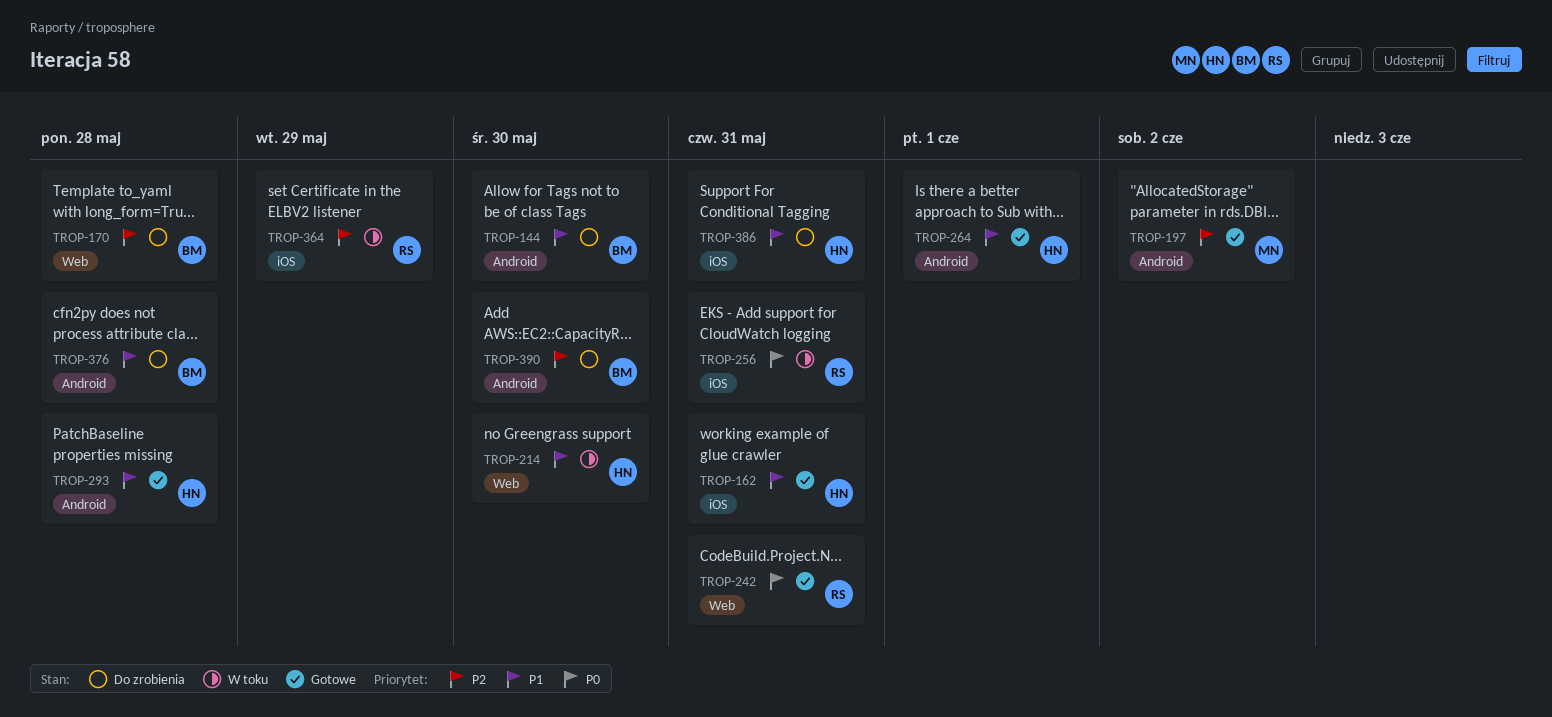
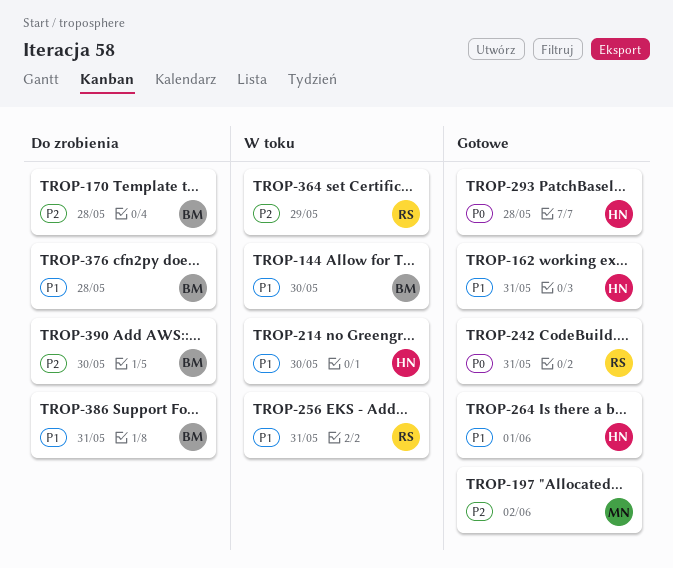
TROP-144, status: Do zrobienia -> W toku
TROP-256, priority: P0 -> P1
TROP-293, priority: P1 -> P0
TROP-386, owner: HN -> BM

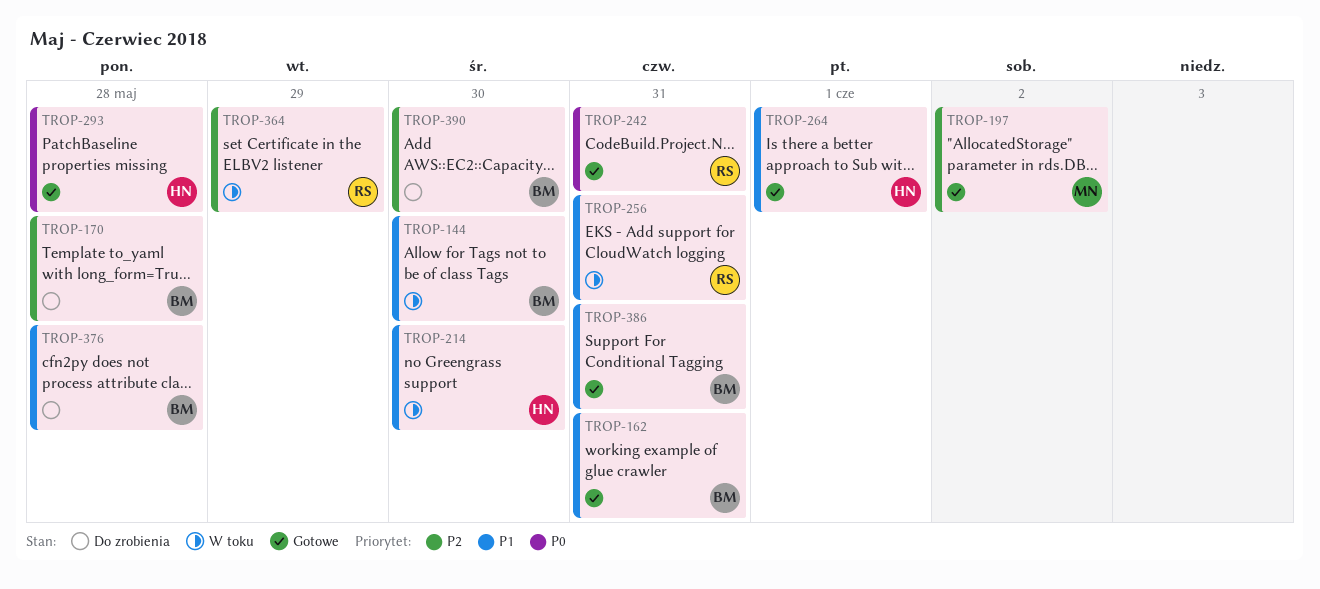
TROP-162, owner: HN -> BM
TROP-386, status: Do zrobienia -> Gotowe

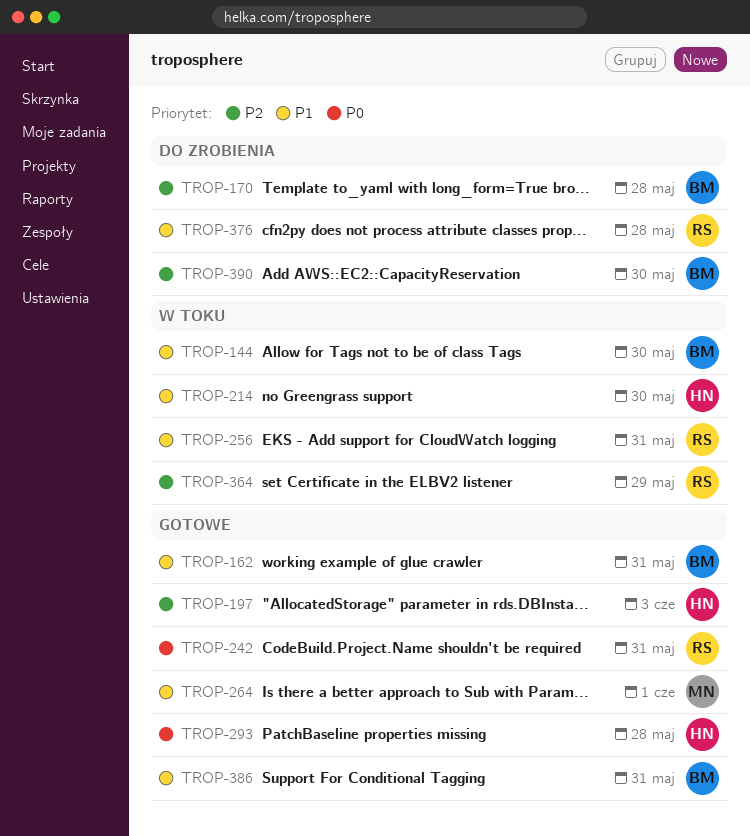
TROP-197, owner: MN -> HN
TROP-197, due: Jun 2 -> Jun 3
TROP-264, owner: HN -> MN
TROP-376, owner: BM -> RS

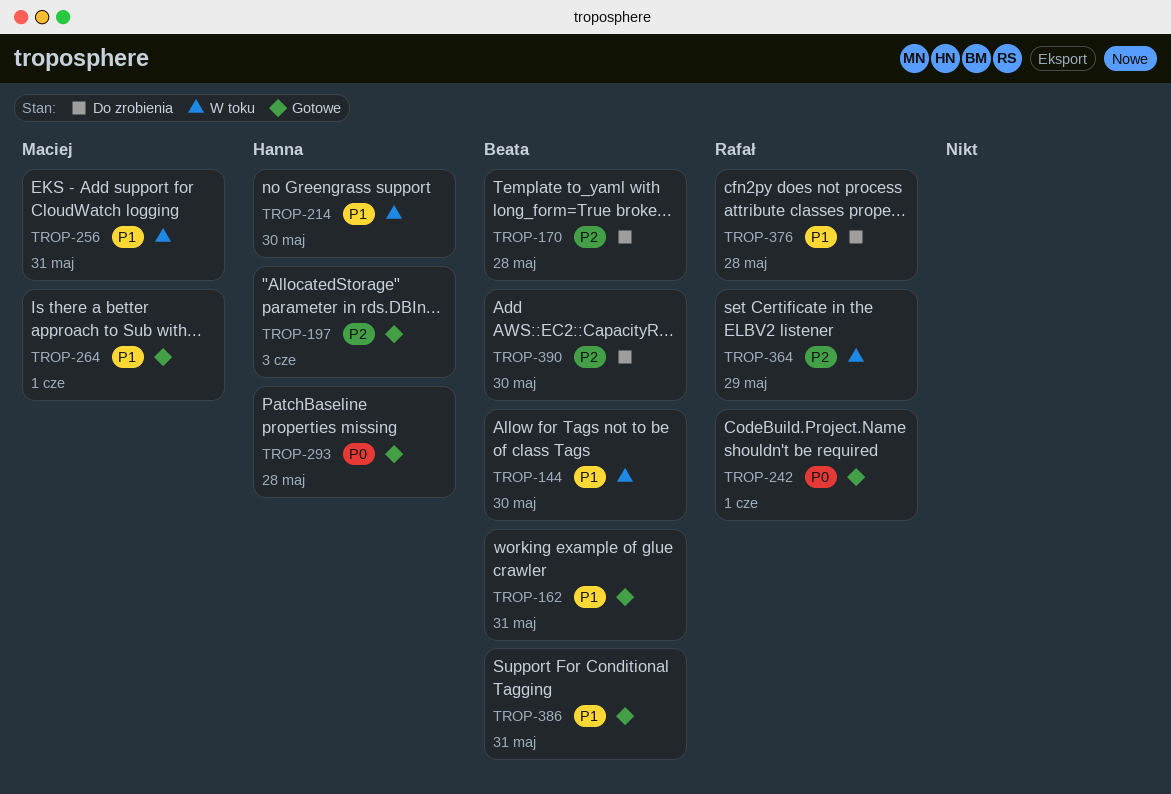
TROP-242, due: May 31 -> Jun 1
TROP-256, owner: Rafał -> Maciej

